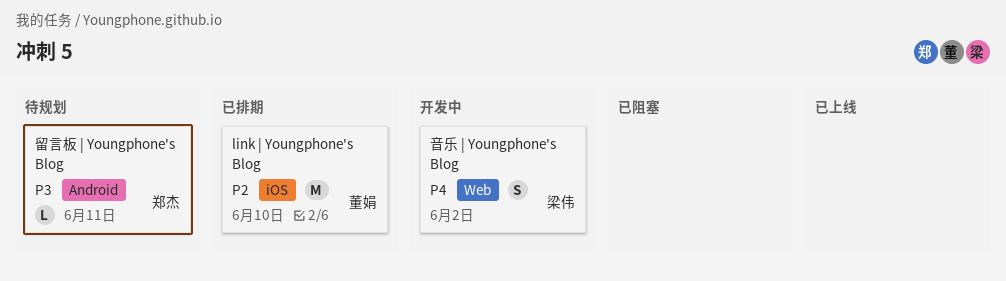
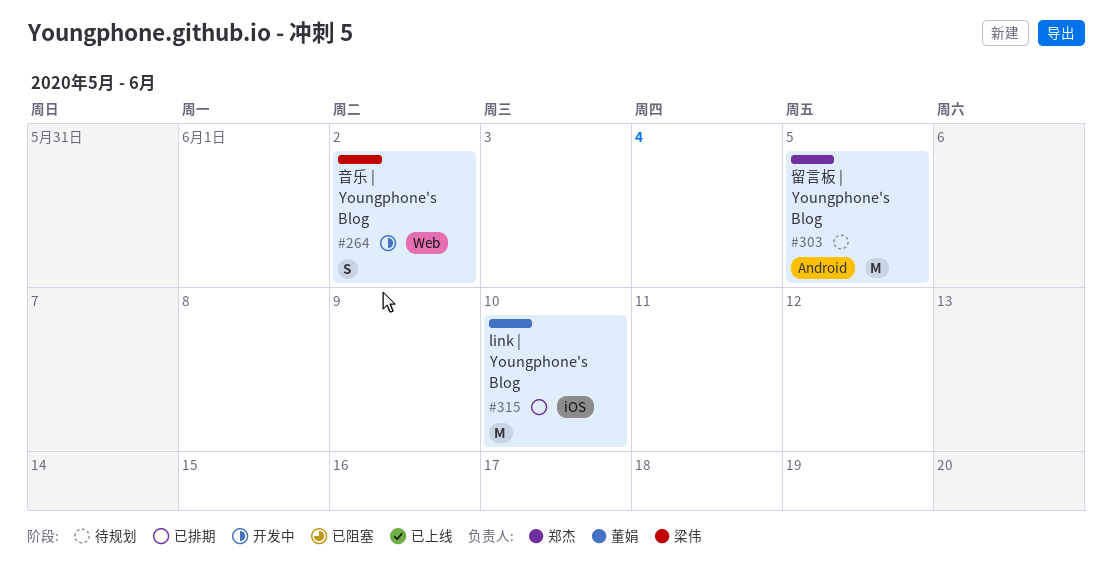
留言板 | Youngphone's Blog, estimate: L -> M
留言板 | Youngphone's Blog, due: Jun 11 -> Jun 5

